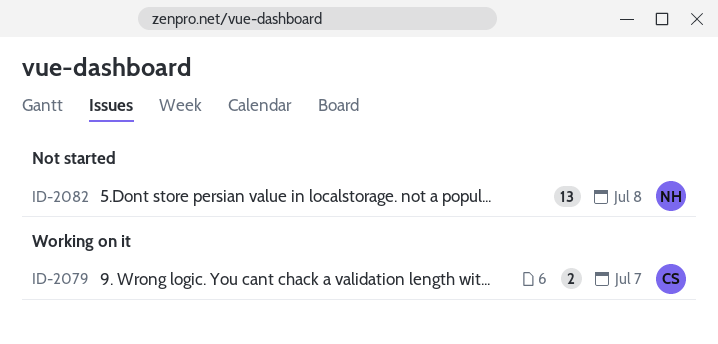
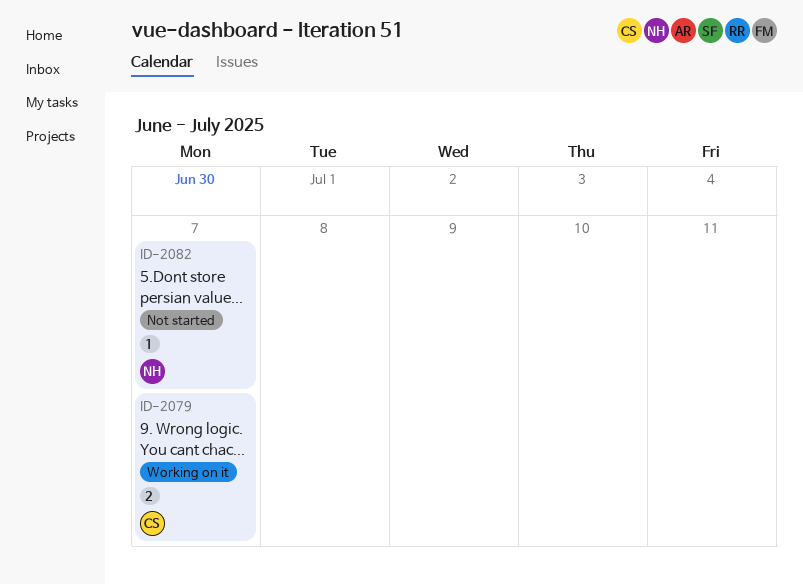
ID-2082, estimate: 13 -> 1
ID-2082, due: Jul 8 -> Jul 7

